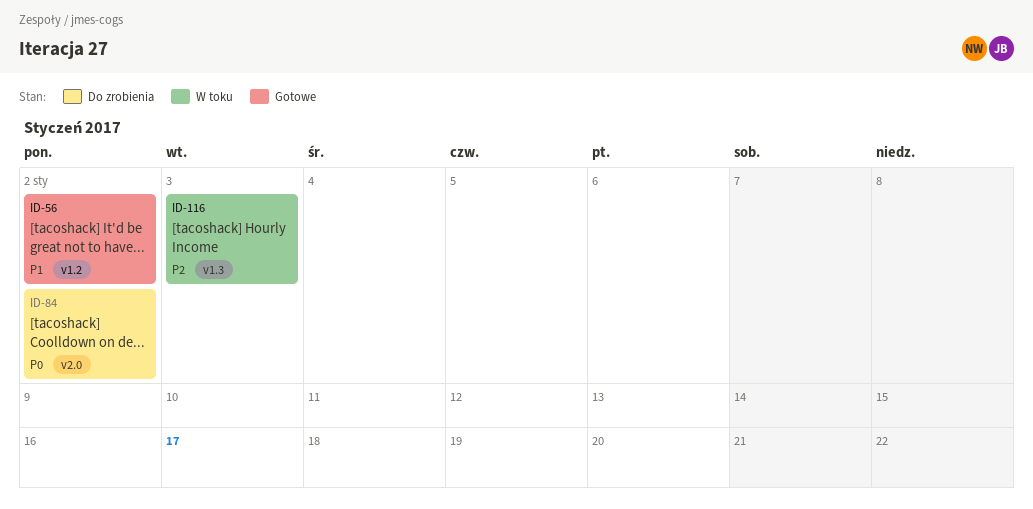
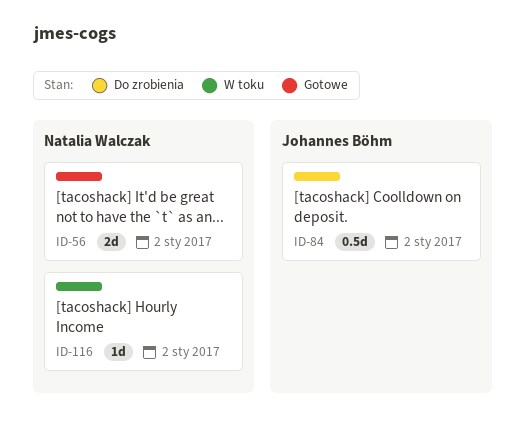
ID-116, due: Jan 3 -> Jan 2

